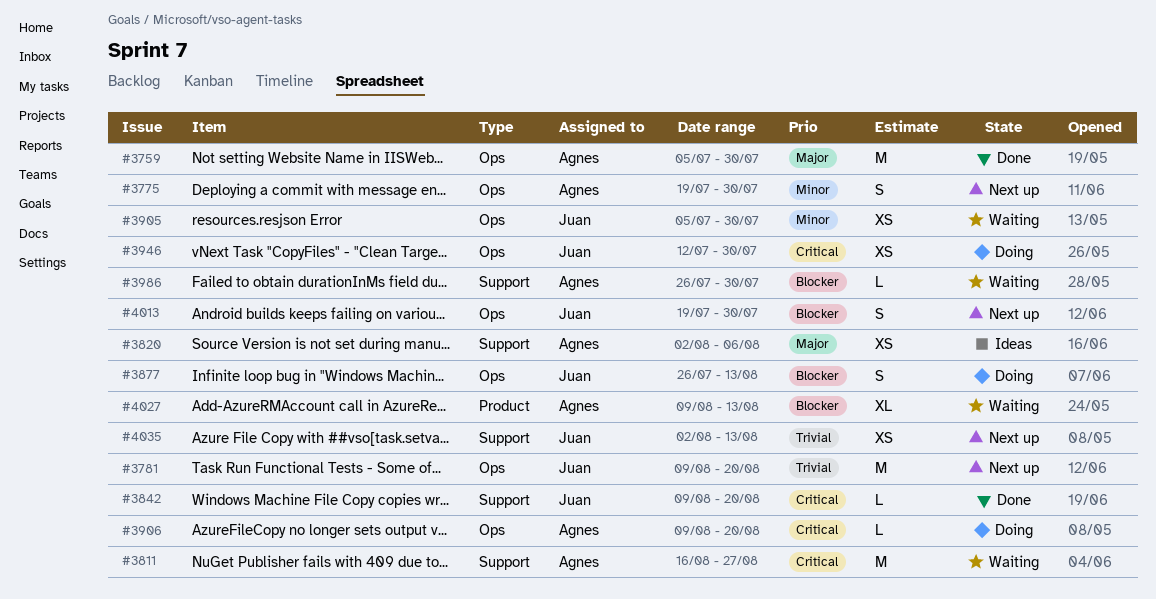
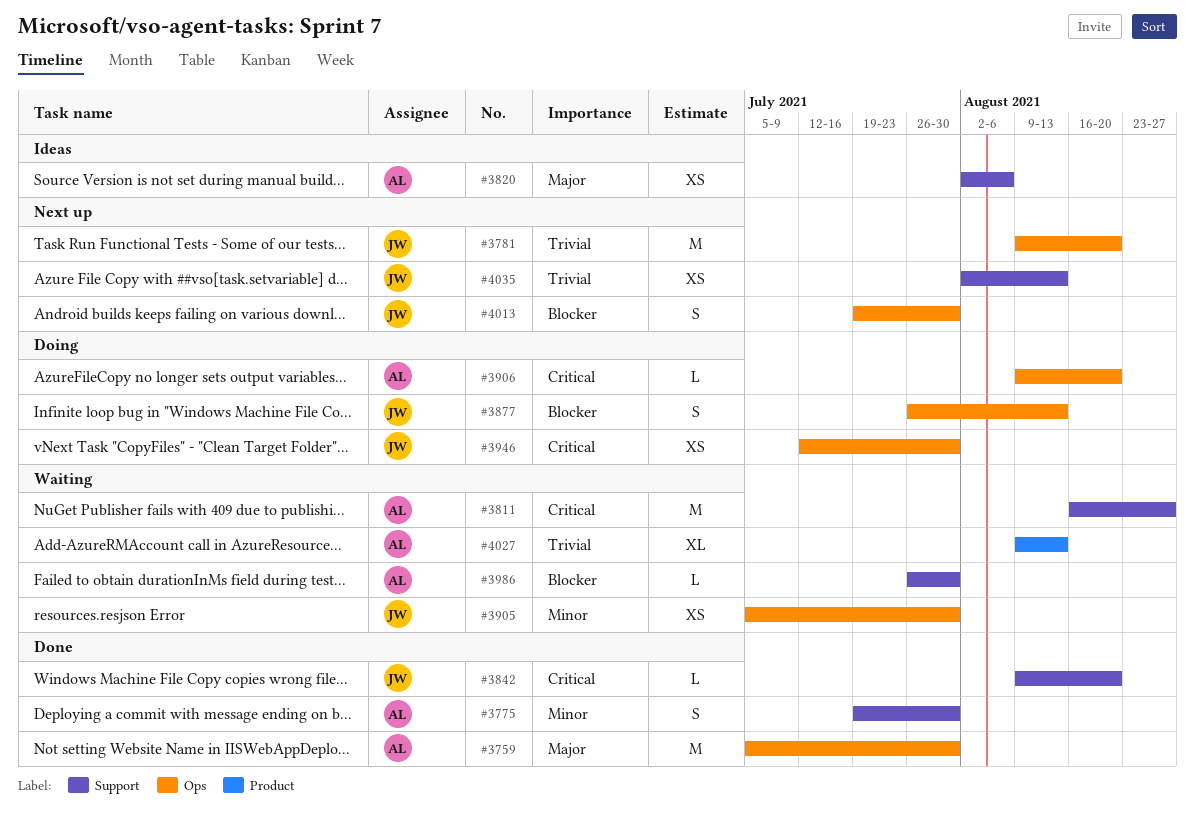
#3775, status: Next up -> Done
#3775, label: Ops -> Support
#4027, priority: Blocker -> Trivial

